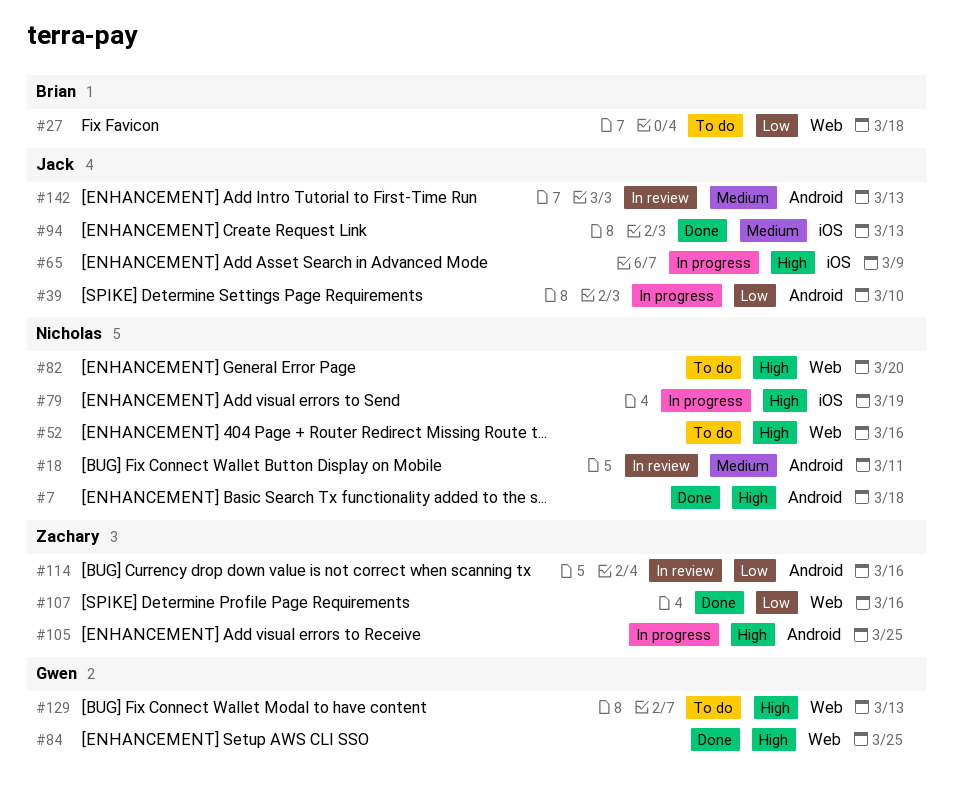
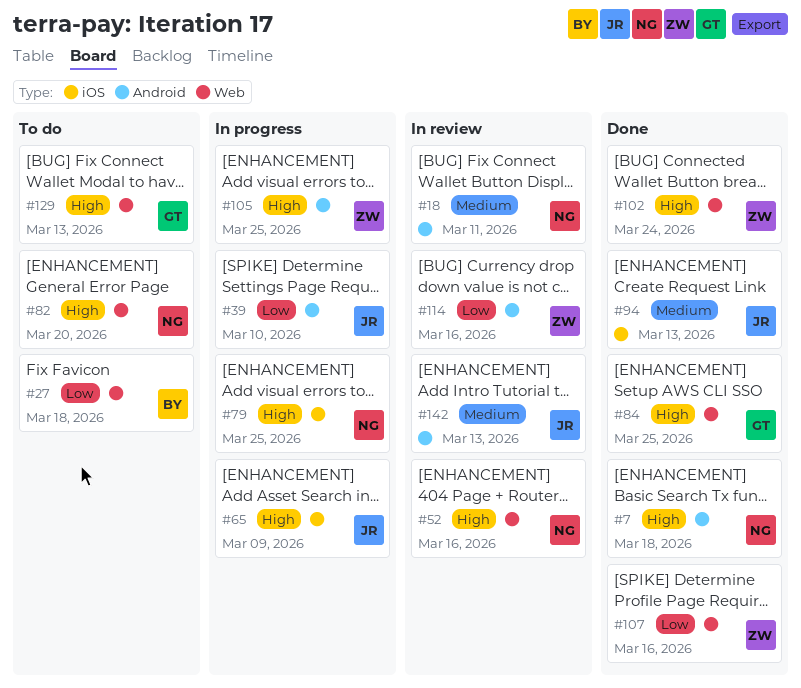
#52, status: To do -> In review
#79, due: Mar 19 -> Mar 25
#102: none -> present

